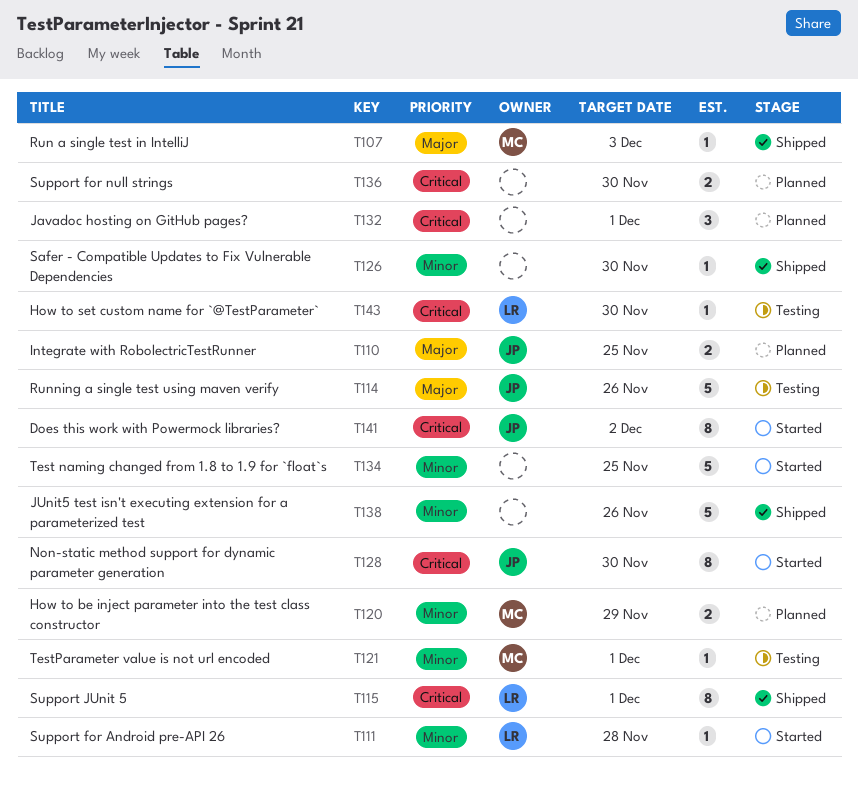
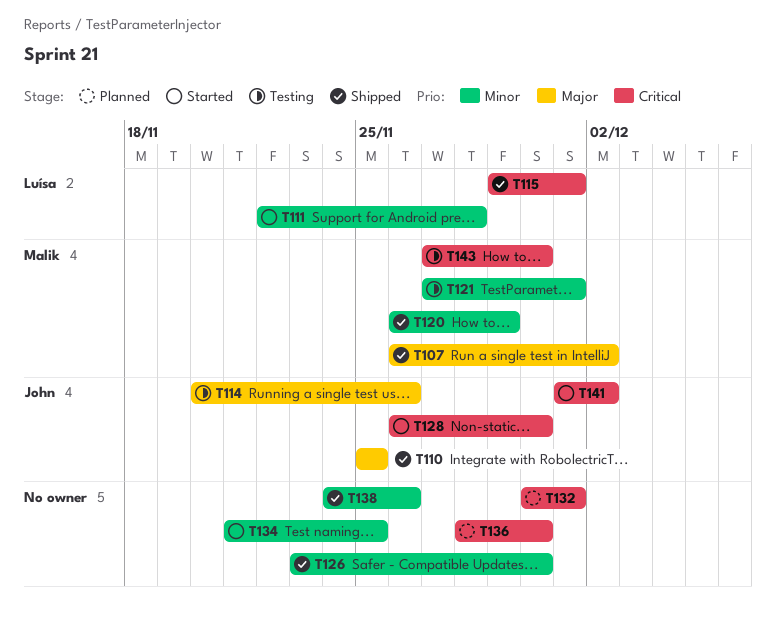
T107, due: Dec 3 -> Dec 2
T110, status: Planned -> Shipped
T120, status: Planned -> Shipped
T143, owner: Luísa -> Malik

